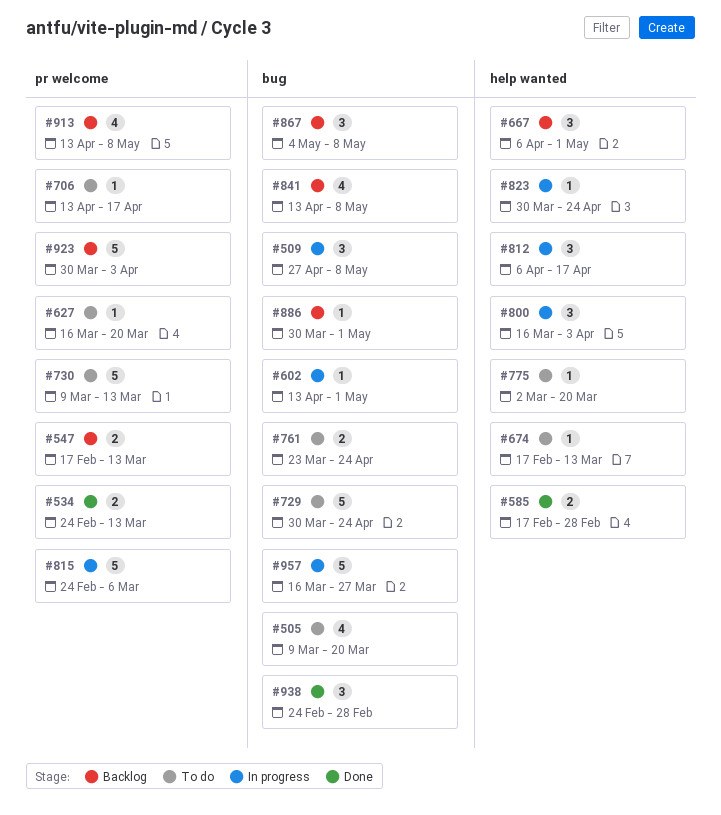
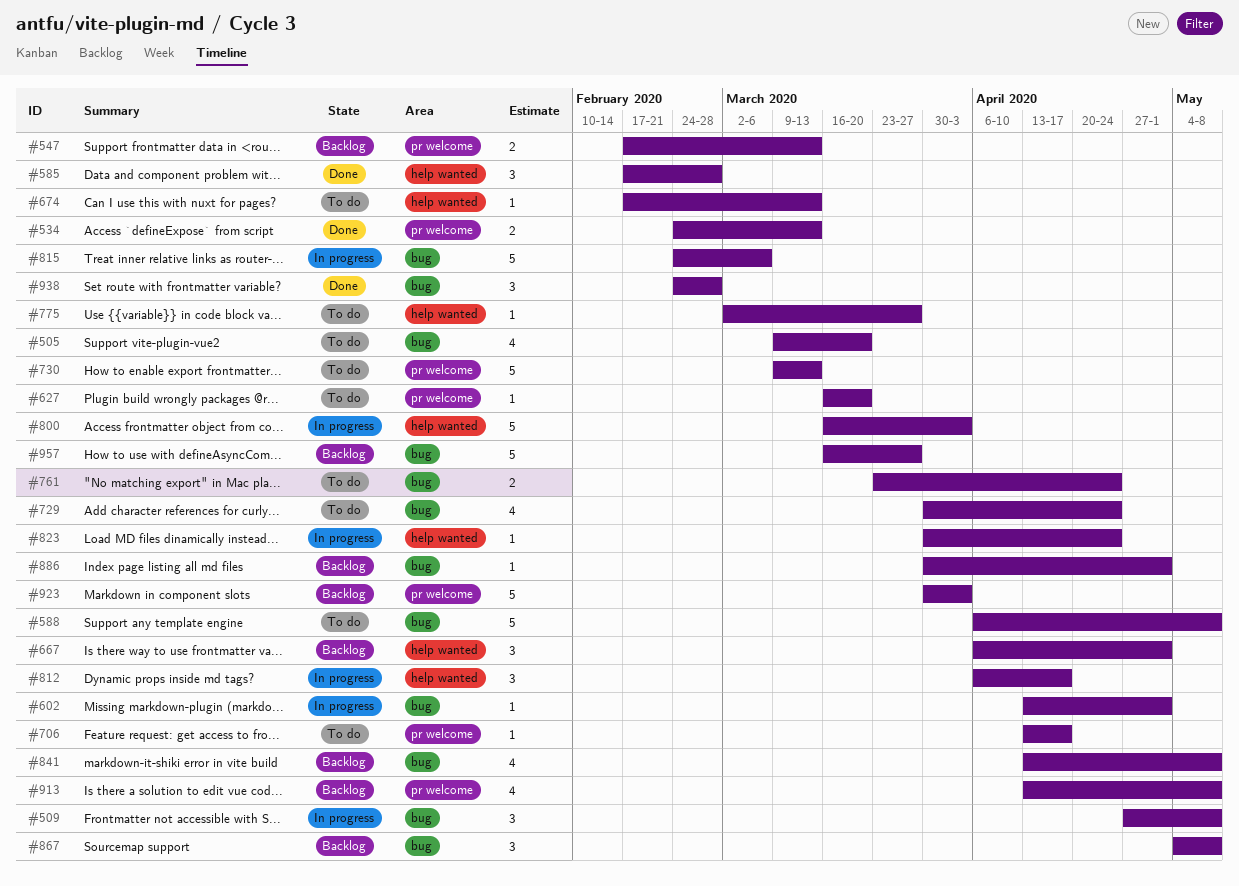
#585, estimate: 2 -> 3
#588: none -> present
#729, estimate: 5 -> 4
#775, due: Mar 20 -> Mar 27
#800, estimate: 3 -> 5
#815, label: pr welcome -> bug
#957, status: In progress -> Backlog

